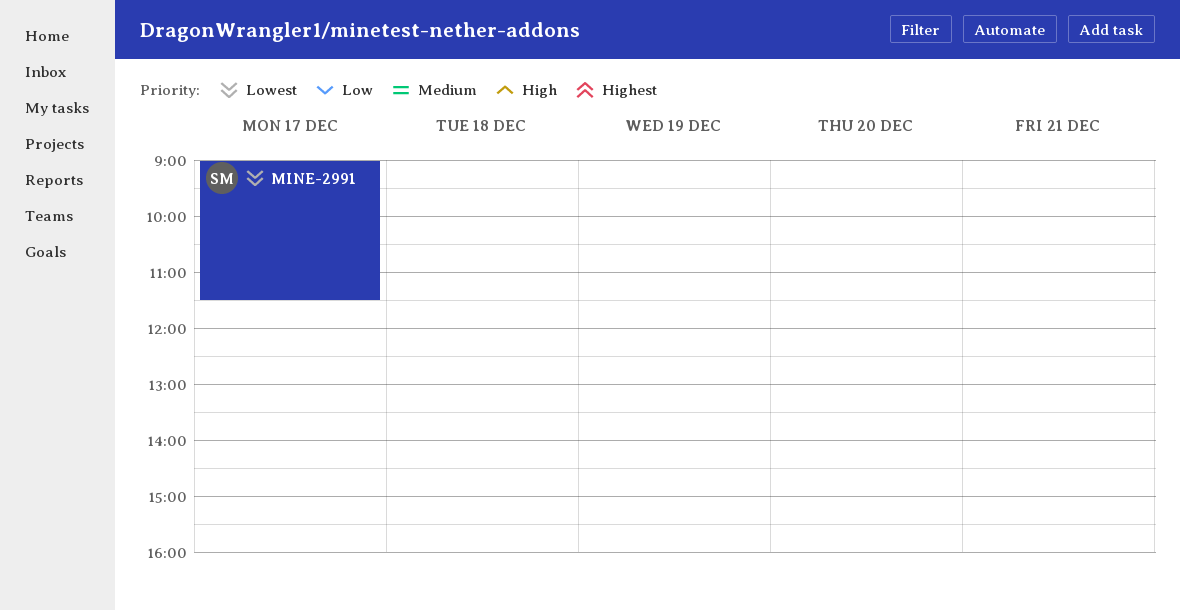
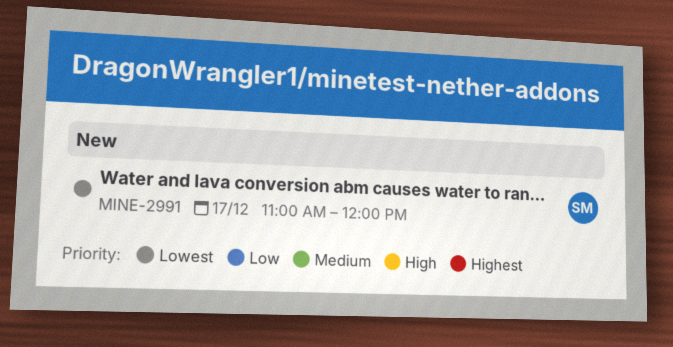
MINE-2991, begins: 09:00 -> 11:00
MINE-2991, ends: 11:30 -> 12:00

